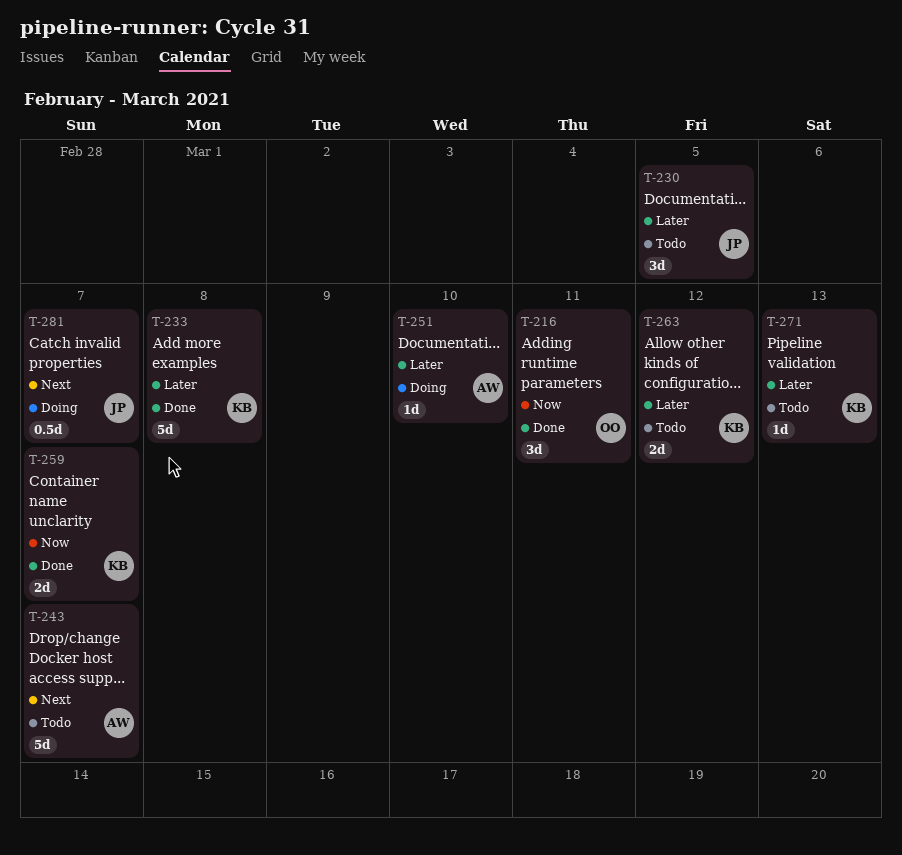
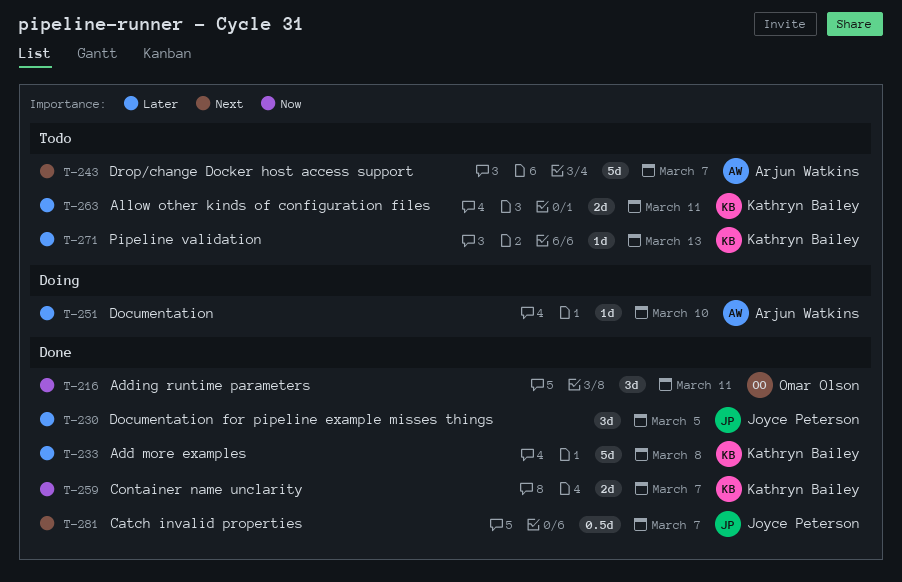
T-230, status: Todo -> Done
T-263, due: Mar 12 -> Mar 11
T-281, status: Doing -> Done

